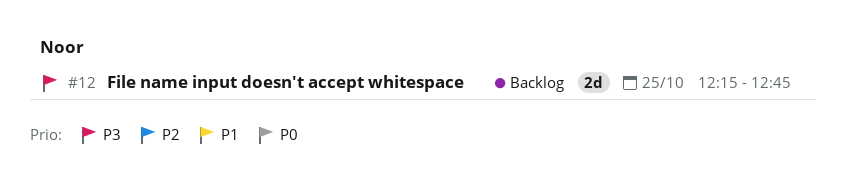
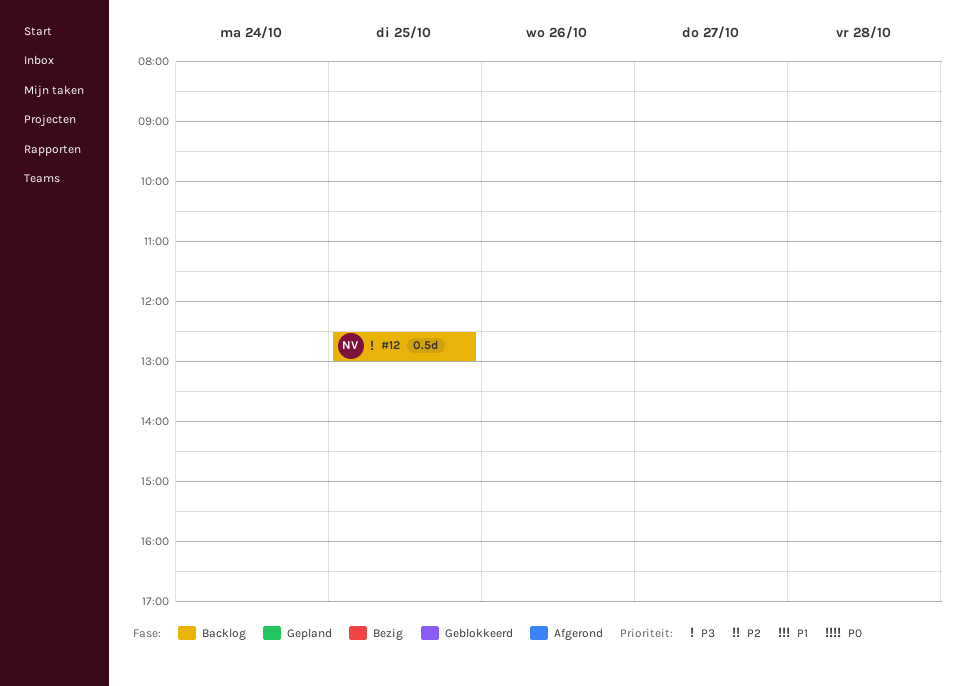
#12, estimate: 2d -> 0.5d
#12, begins: 12:15 -> 12:30
#12, ends: 12:45 -> 13:00

